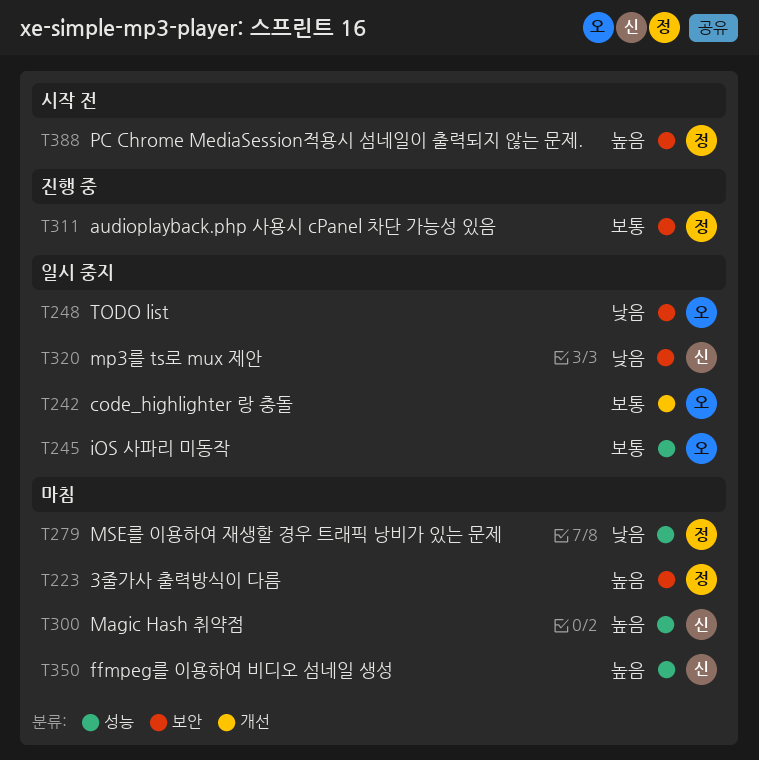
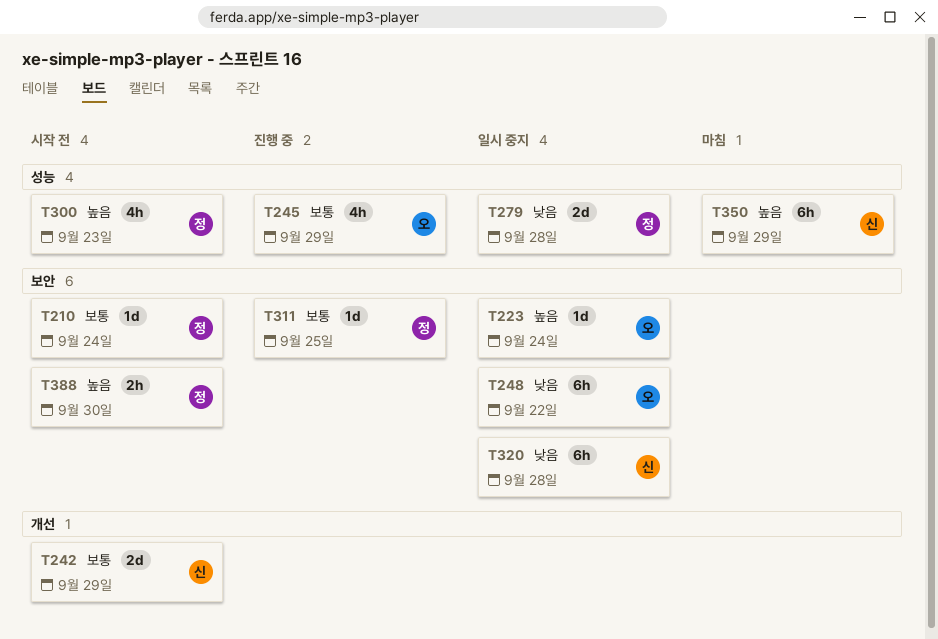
T210: none -> present
T223, status: 마침 -> 일시 중지
T223, owner: 정 -> 오
T242, status: 일시 중지 -> 시작 전
T242, owner: 오 -> 신
T245, status: 일시 중지 -> 진행 중
T279, status: 마침 -> 일시 중지
T300, status: 마침 -> 시작 전
T300, owner: 신 -> 정

